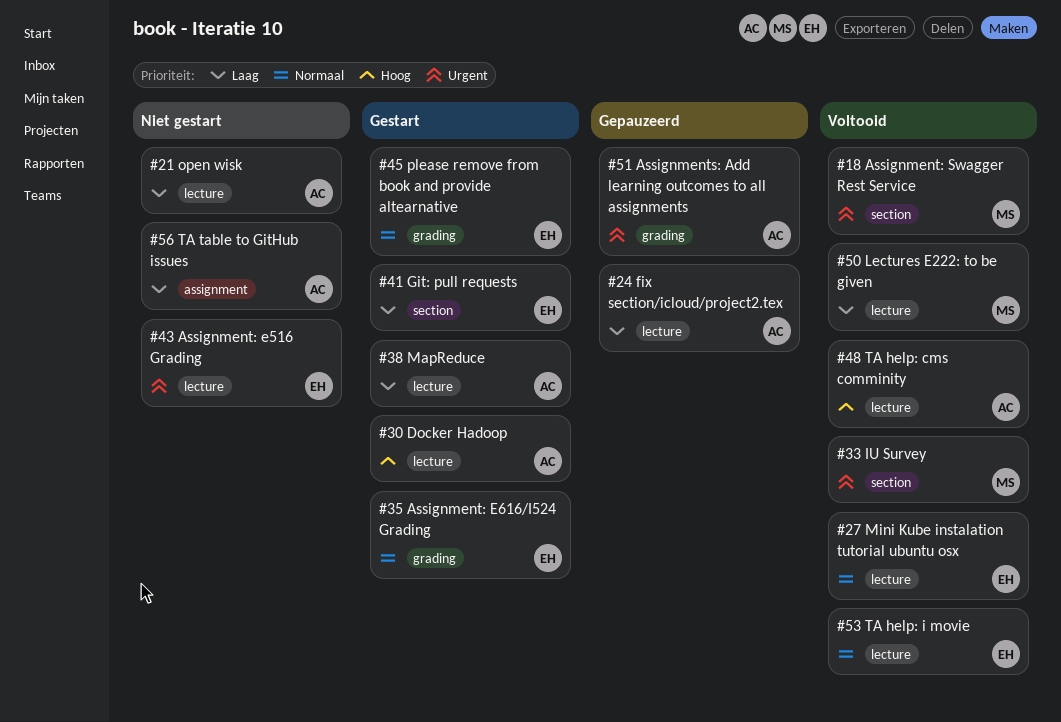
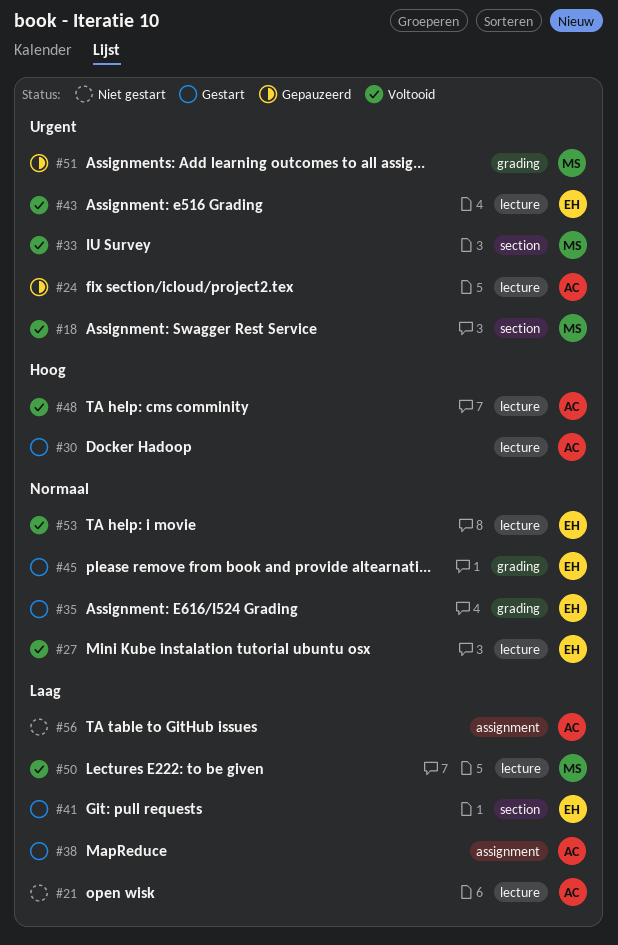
#24, priority: Laag -> Urgent
#38, label: lecture -> assignment
#43, status: Niet gestart -> Voltooid
#51, owner: AC -> MS

